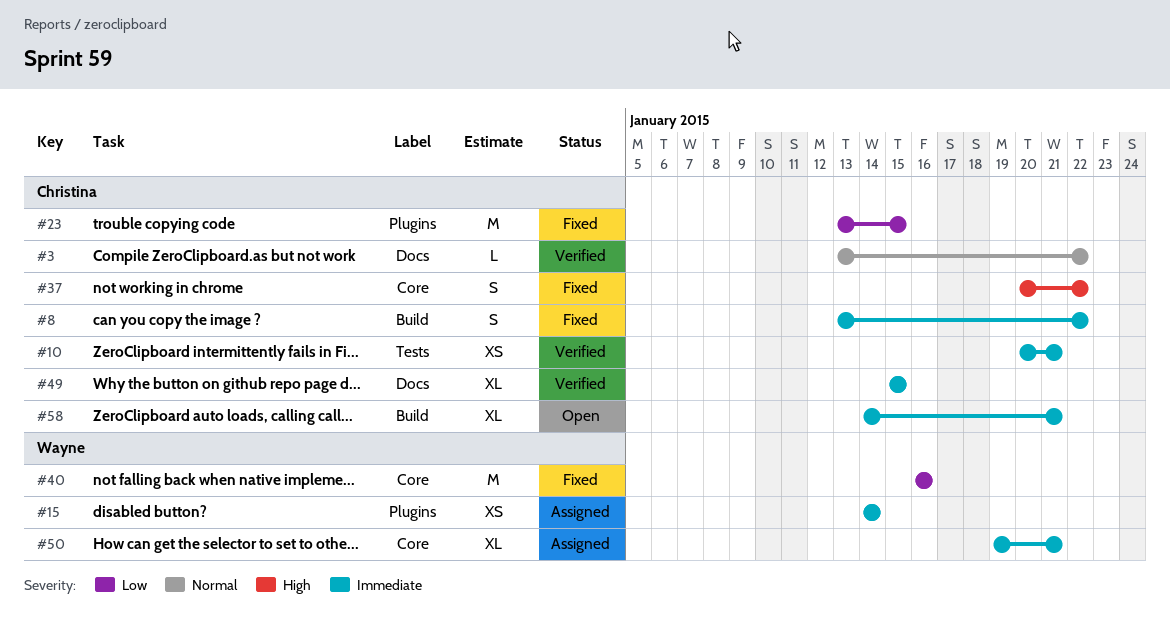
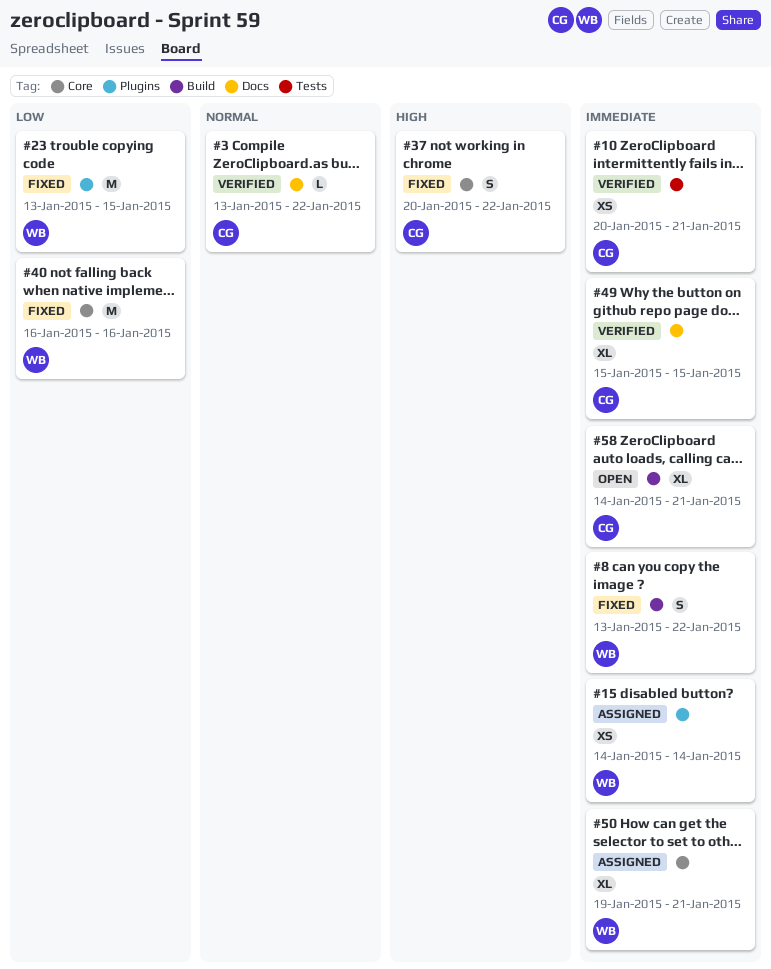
#8, owner: Christina -> Wayne
#23, owner: Christina -> Wayne

